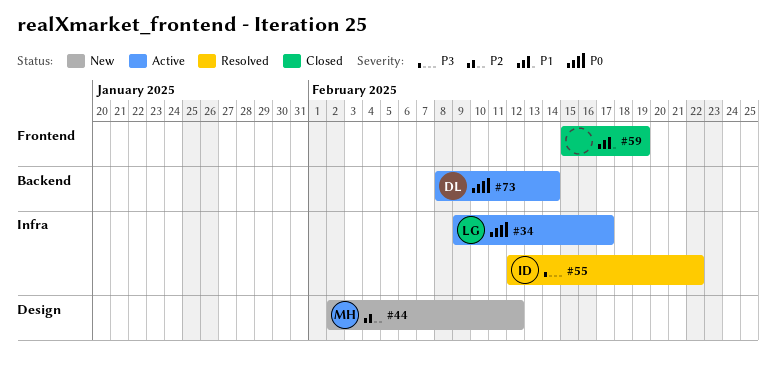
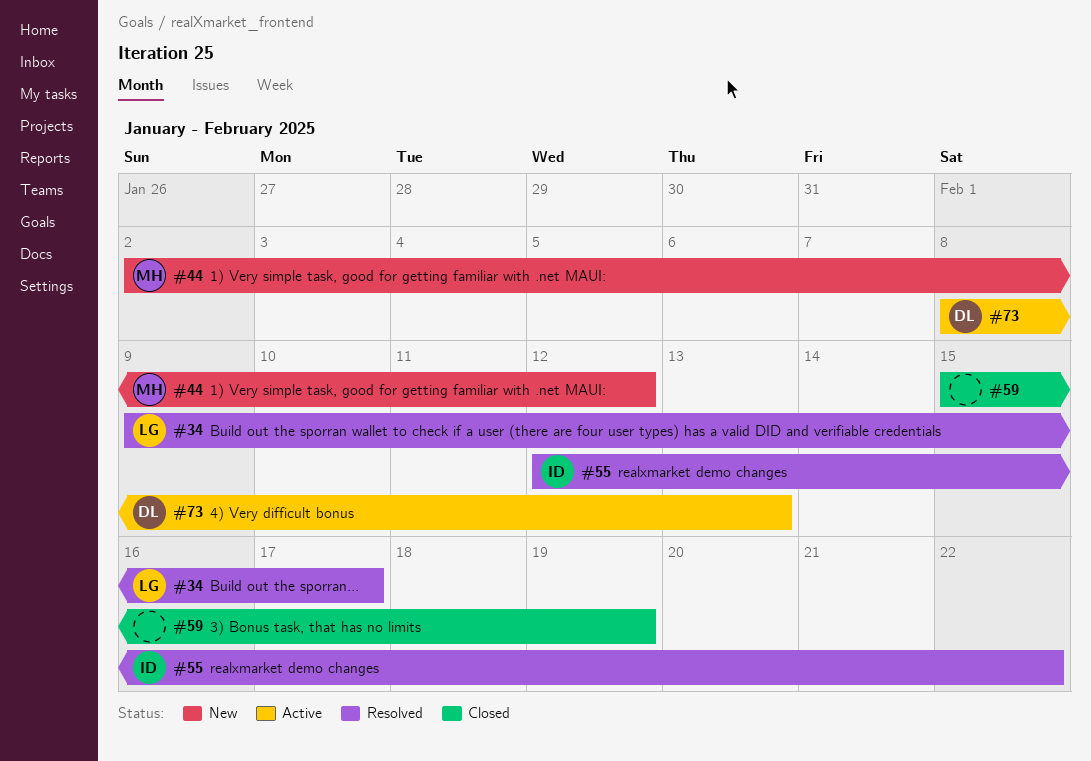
#34, status: Active -> Resolved
#73, due: Feb 14 -> Feb 13

